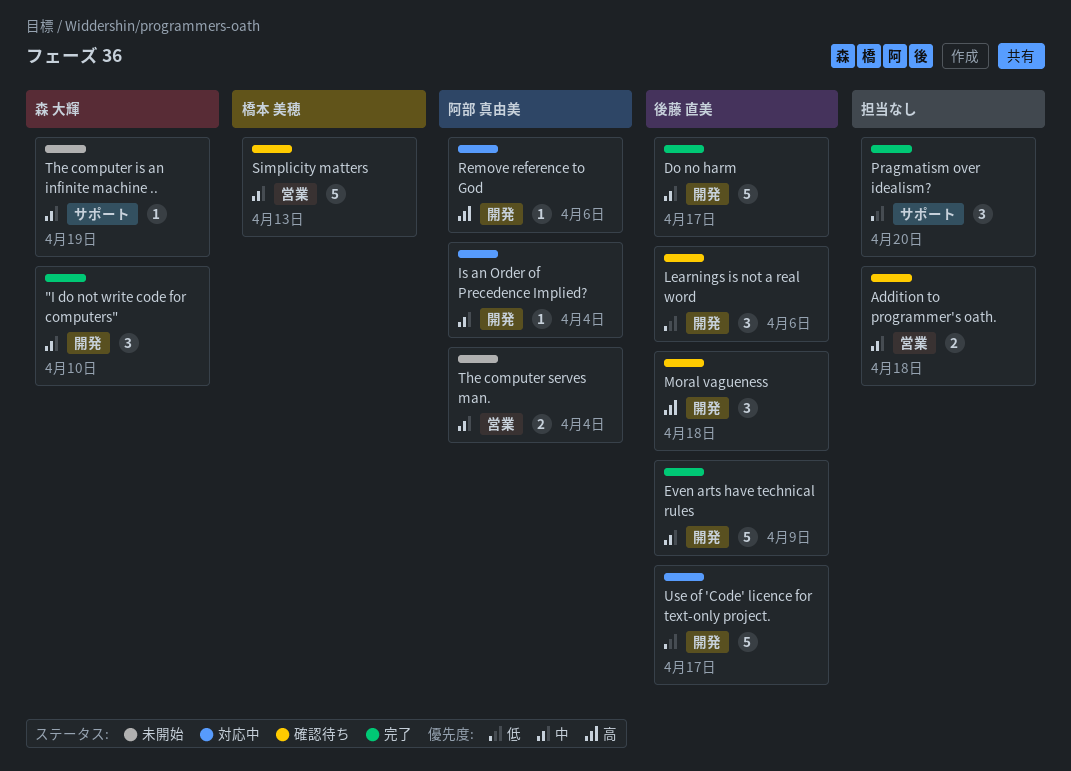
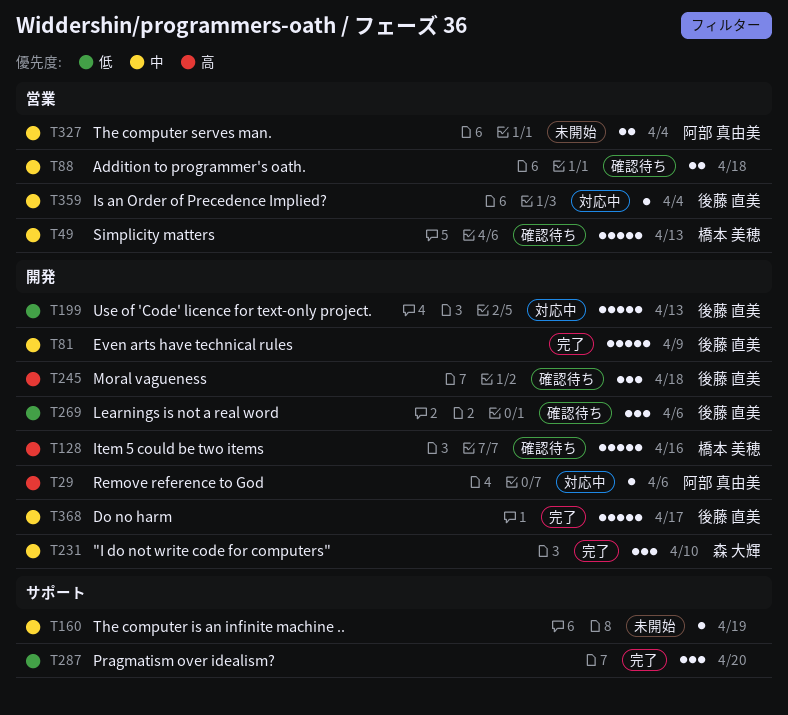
Is an Order of Precedence Implied?, owner: 阿部 真由美 -> 後藤 直美
Is an Order of Precedence Implied?, label: 開発 -> 営業
Item 5 could be two items: none -> present
The computer is an infinite machine .., owner: 森 大輝 -> none
Use of 'Code' licence for text-only project., due: Apr 17 -> Apr 13

